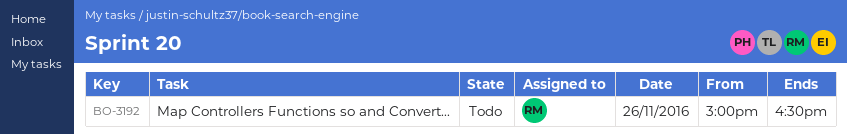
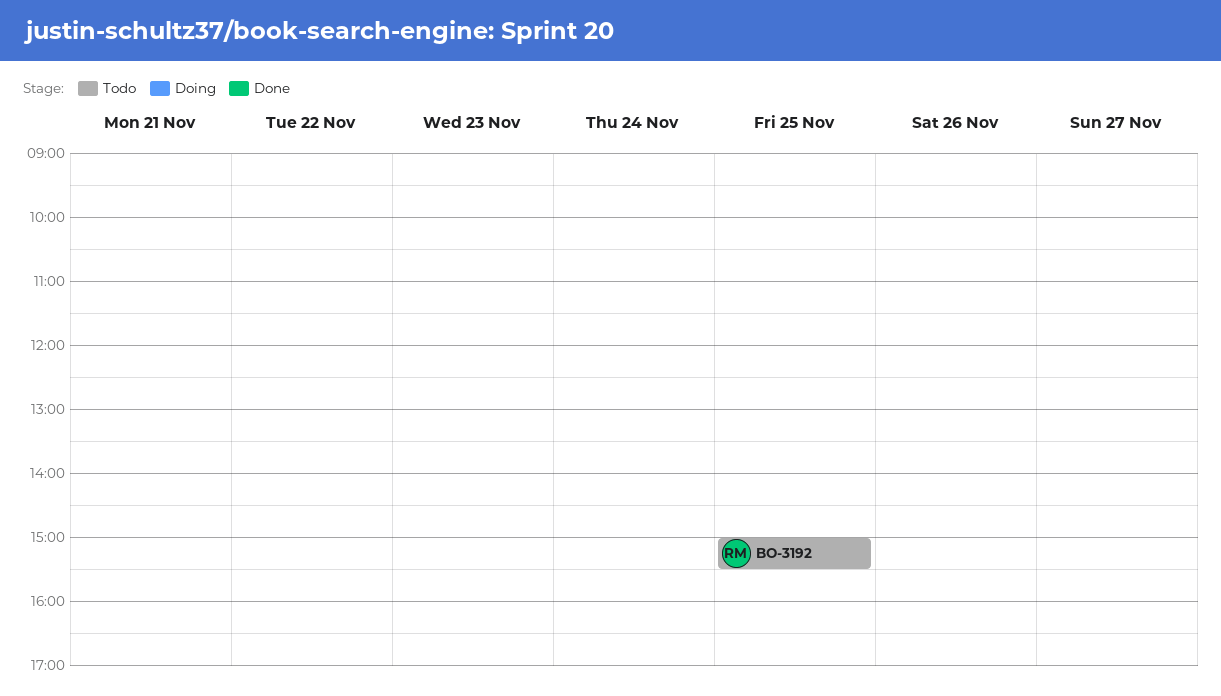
BO-3192, day: Nov 26 -> Nov 25
BO-3192, ends: 16:30 -> 15:30

